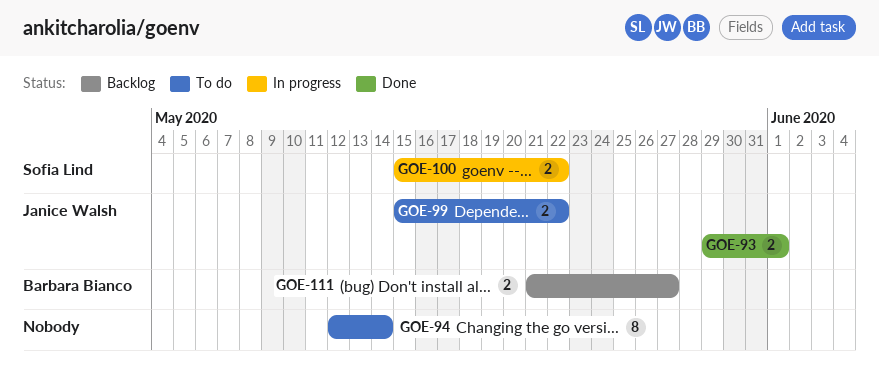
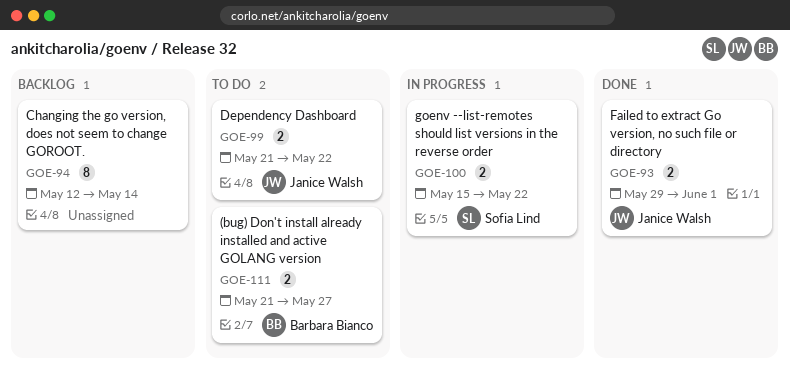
GOE-94, status: To do -> Backlog
GOE-99, start: May 15 -> May 21
GOE-111, status: Backlog -> To do

